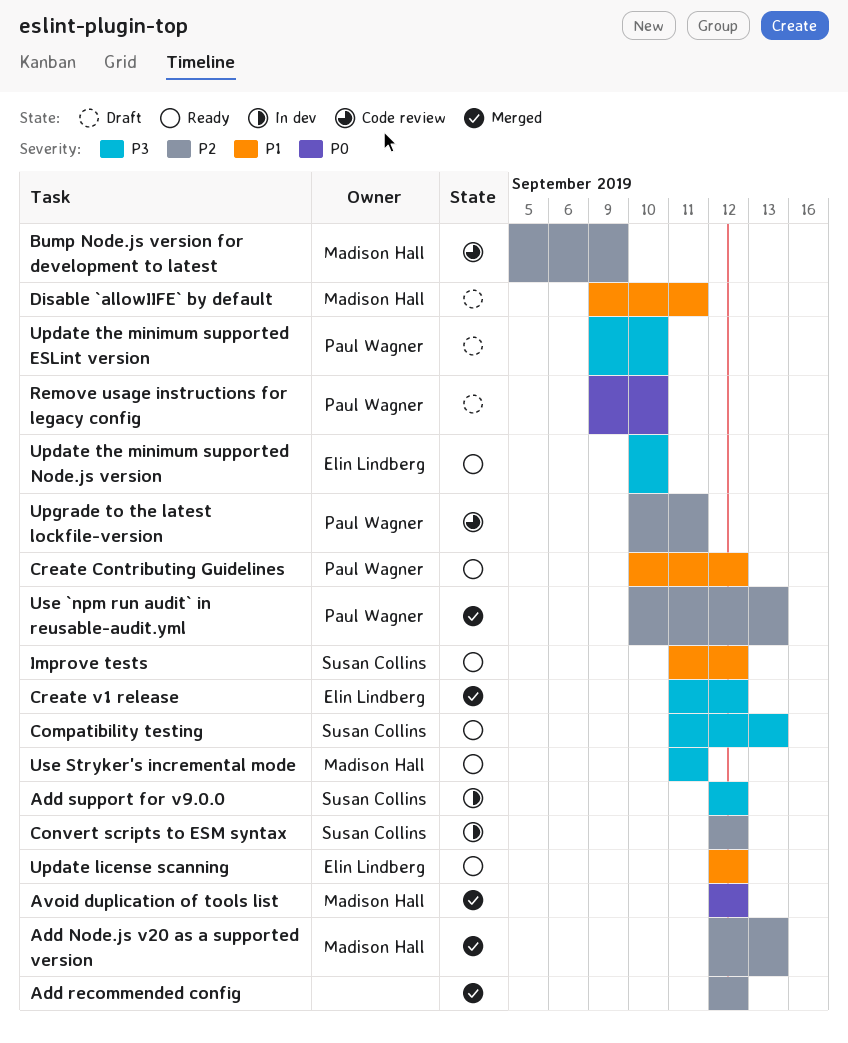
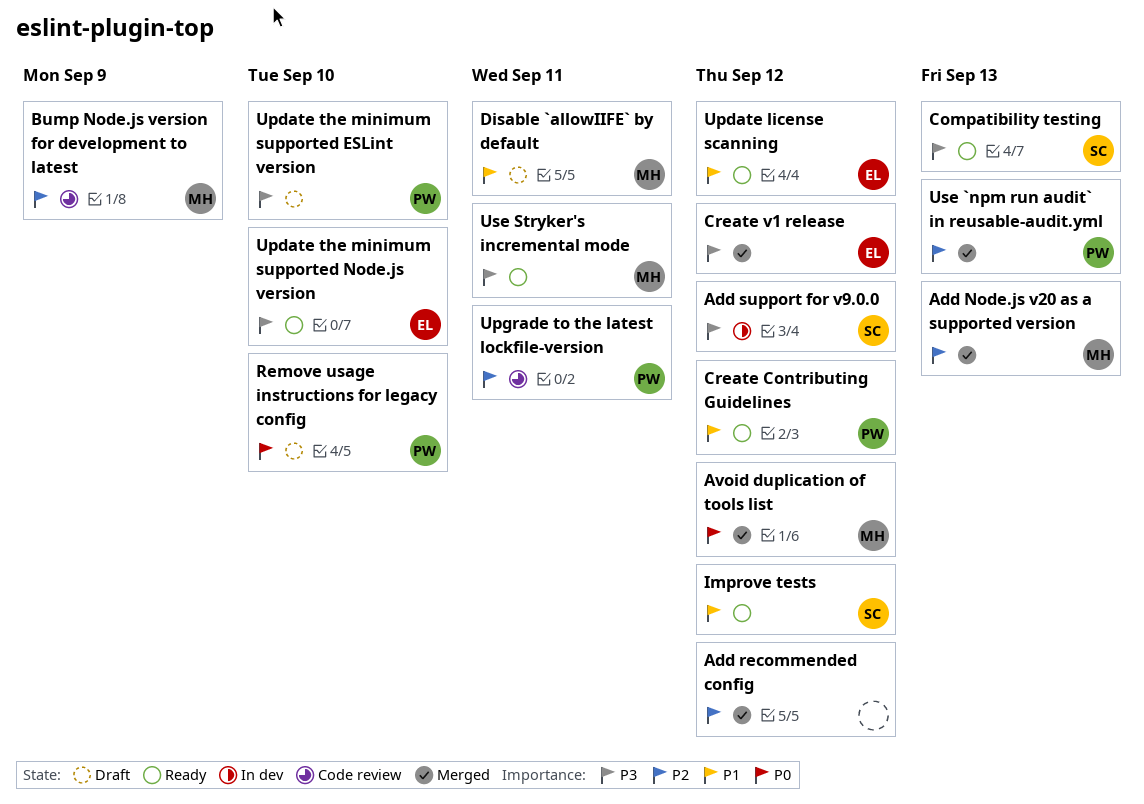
Convert scripts to ESM syntax: present -> none

